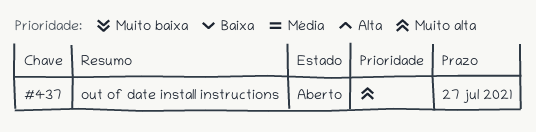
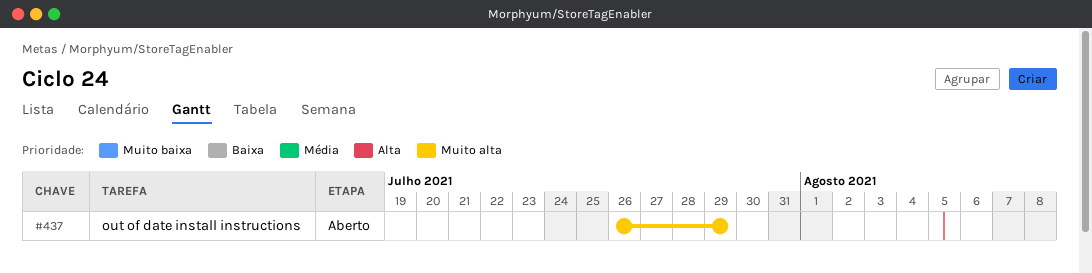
#437, due: Jul 27 -> Jul 29

